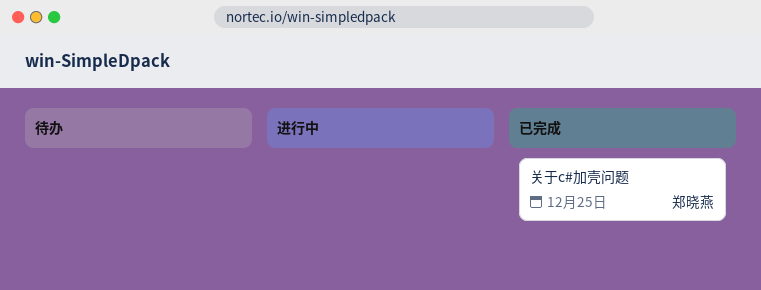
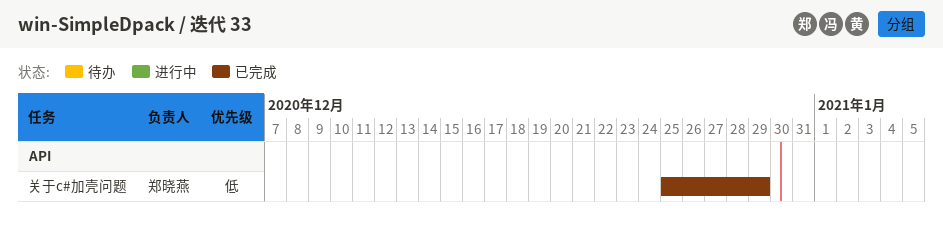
关于c#加壳问题, due: Dec 25 -> Dec 29

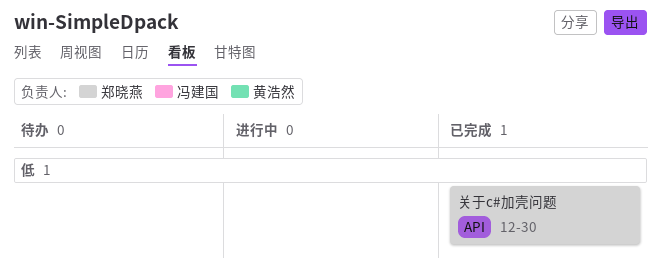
关于c#加壳问题, due: Dec 29 -> Dec 30

